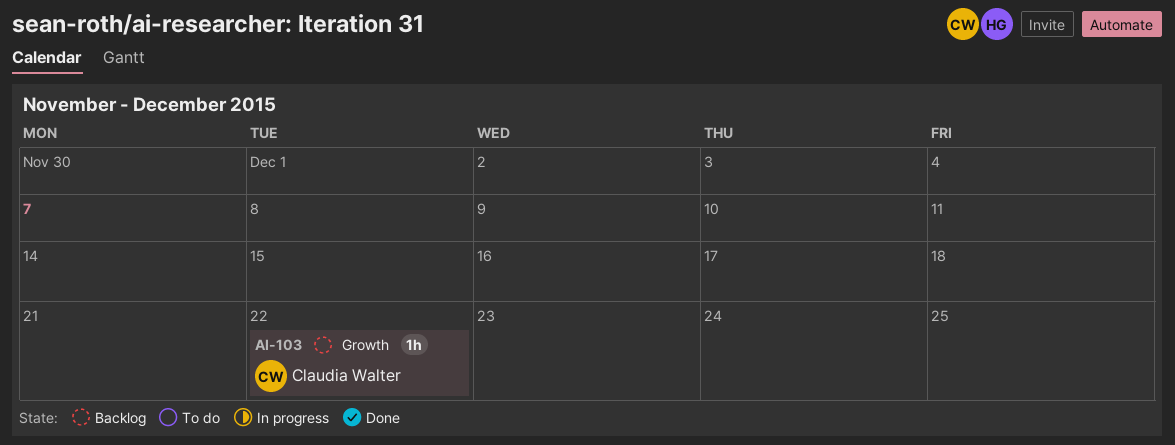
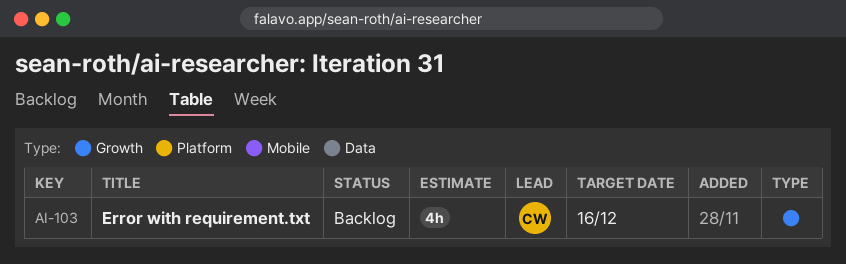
AI-103, estimate: 1h -> 4h
AI-103, due: Dec 22 -> Dec 16

